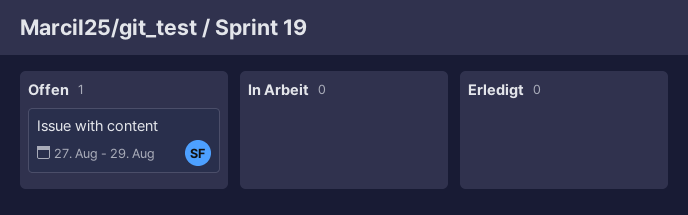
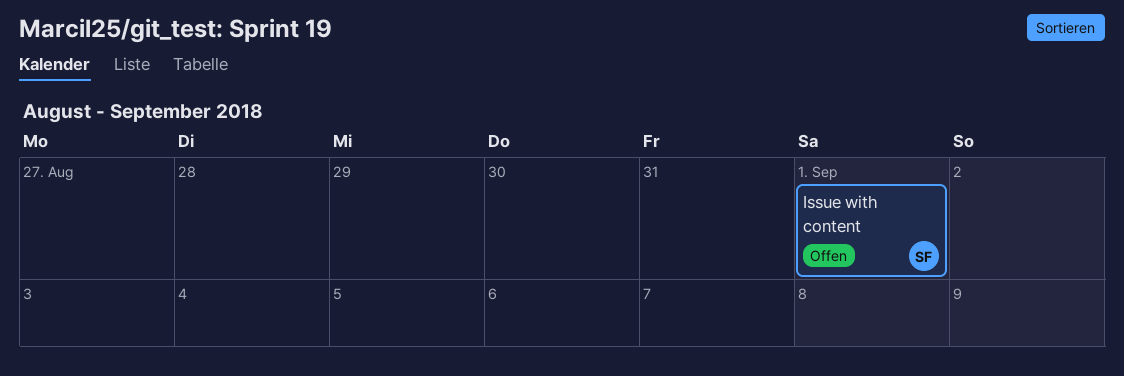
Issue with content, due: Aug 29 -> Sep 1

